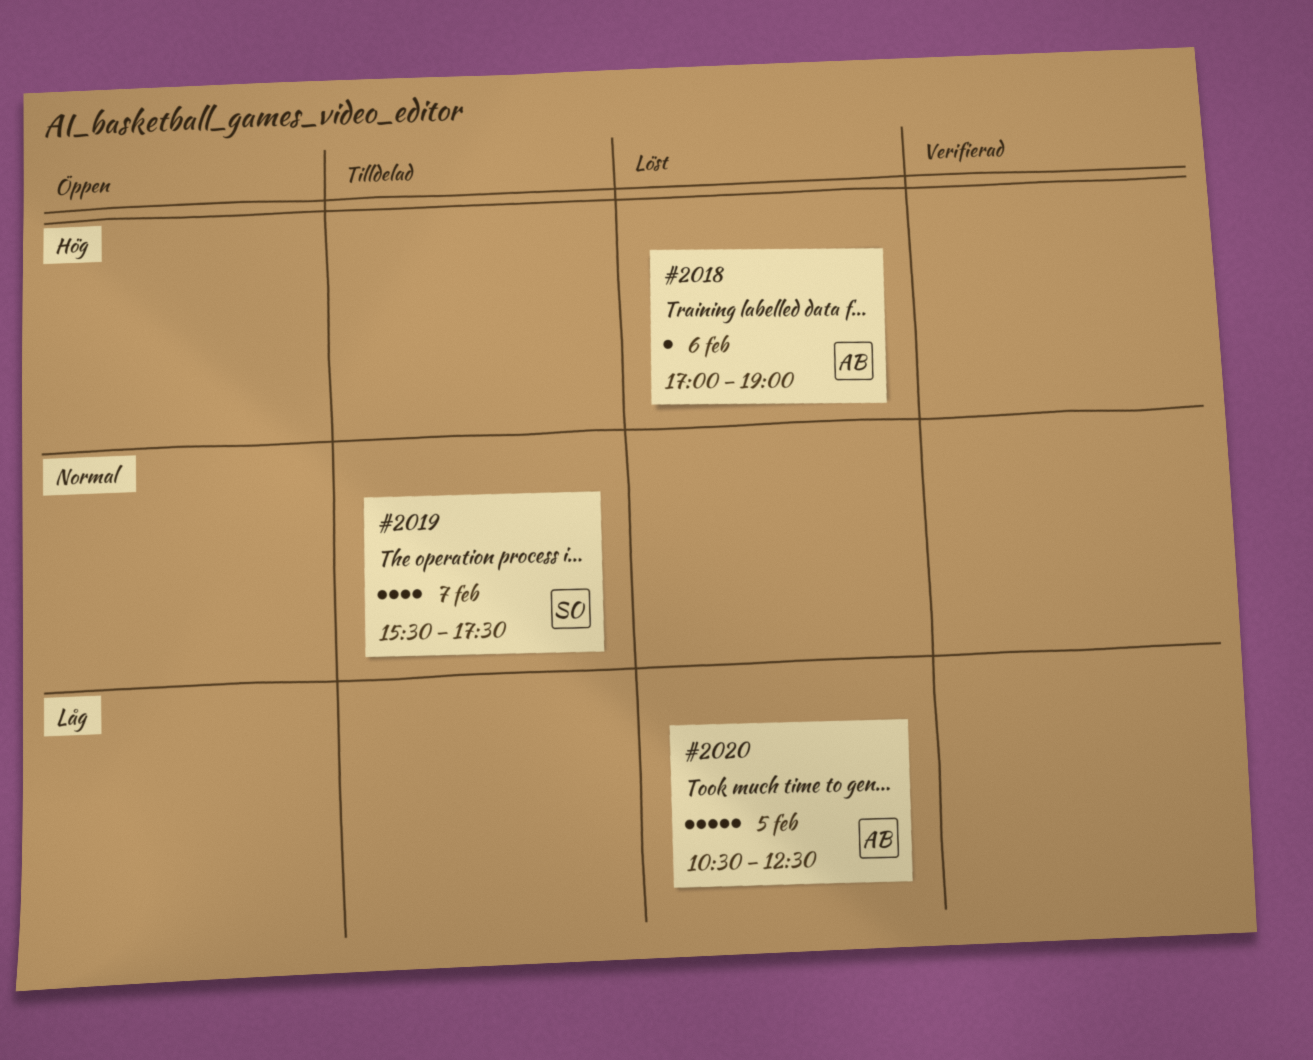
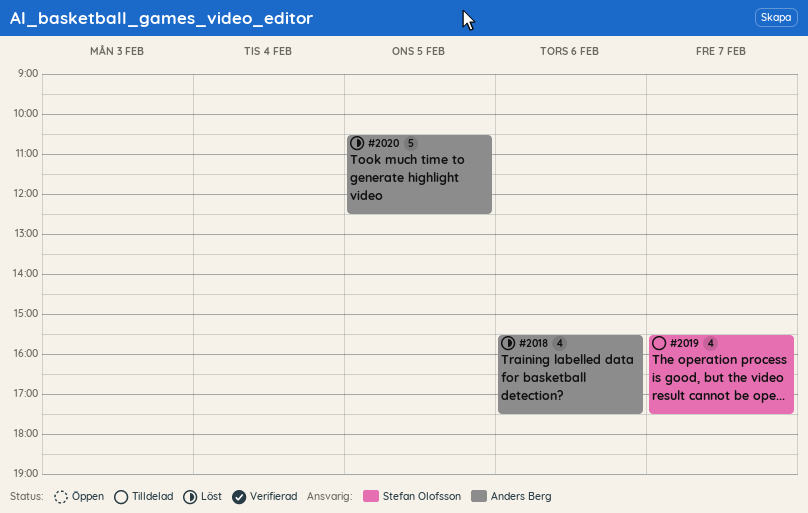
#2018, estimate: 1 -> 4
#2018, begins: 17:00 -> 15:30
#2018, ends: 19:00 -> 17:30

